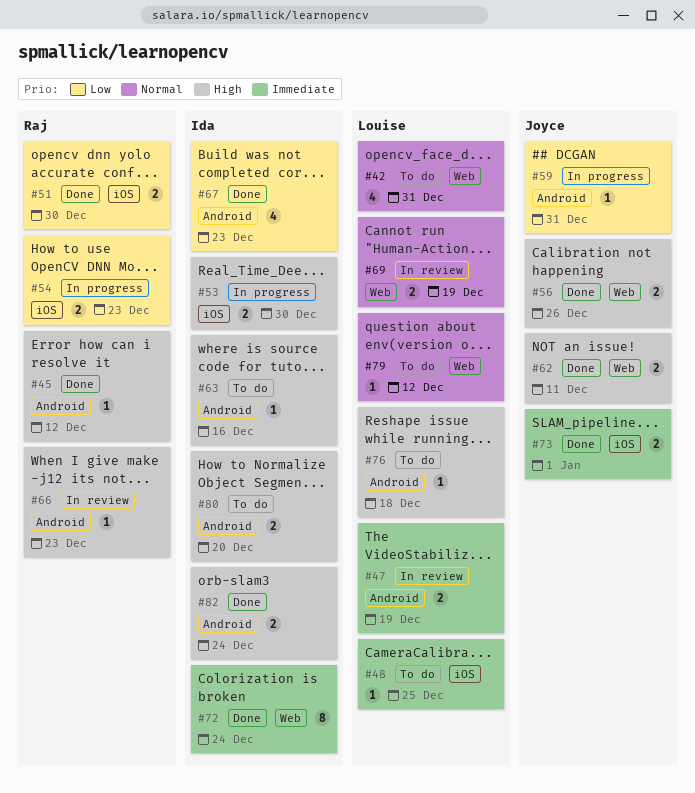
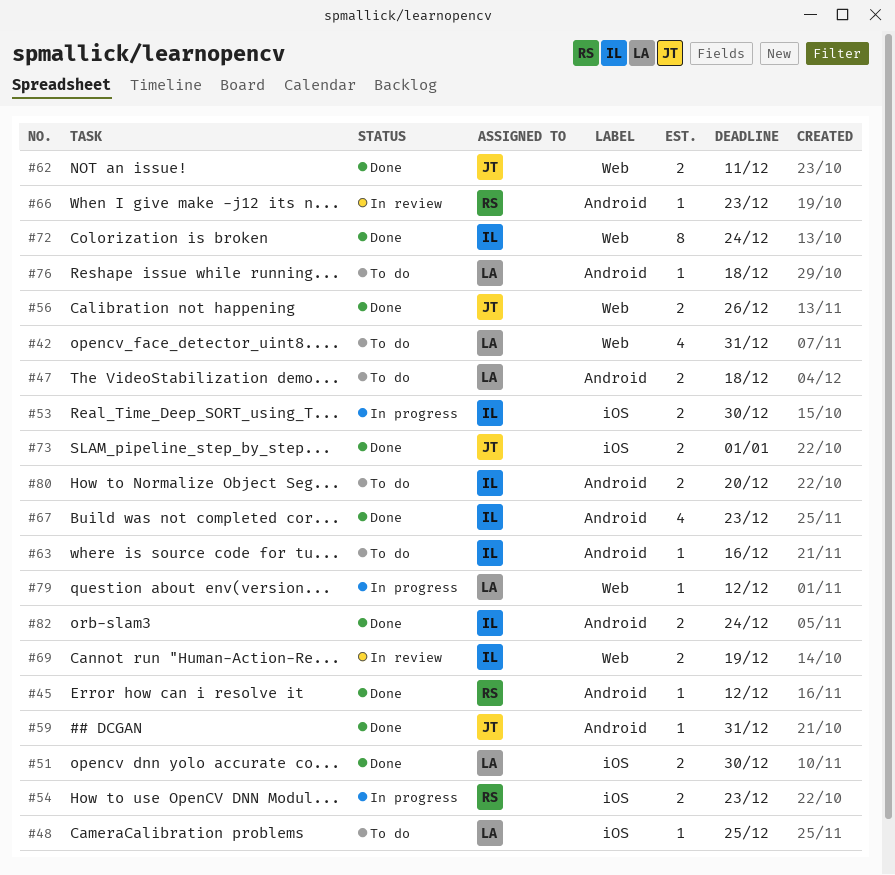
#47, status: In review -> To do
#47, due: Dec 19 -> Dec 18
#51, owner: Raj -> Louise
#59, status: In progress -> Done
#69, owner: Louise -> Ida
#79, status: To do -> In progress

